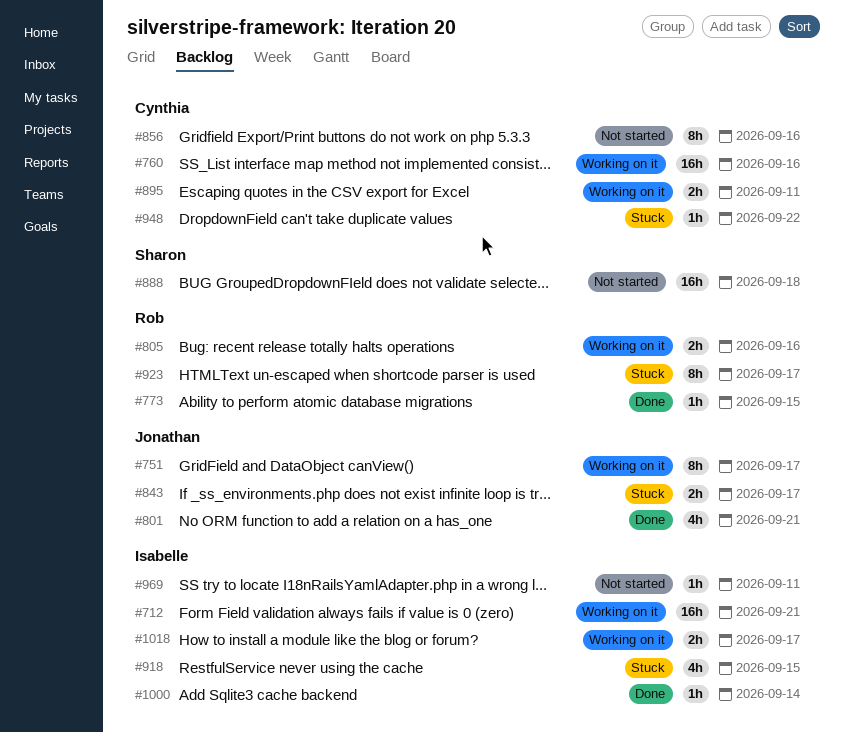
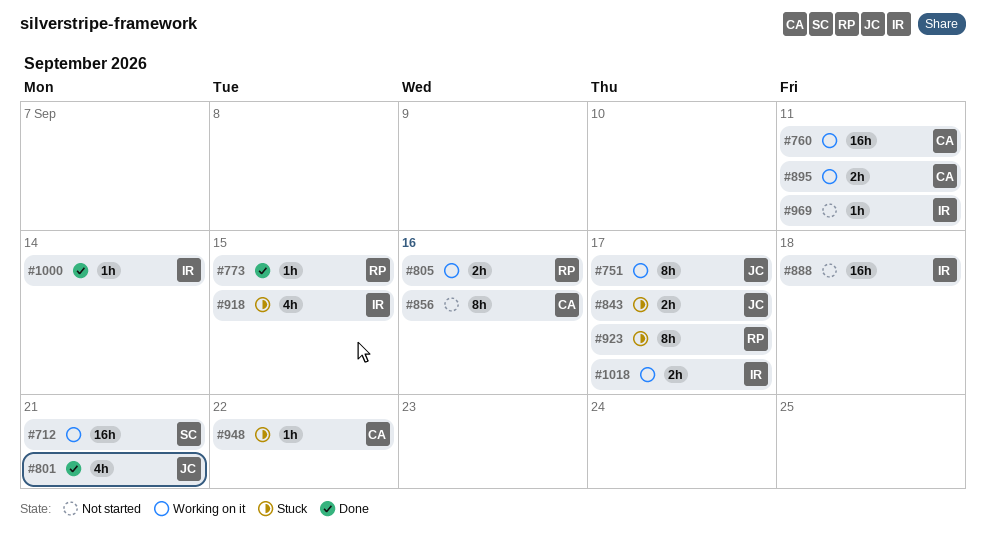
#712, owner: Isabelle -> Sharon
#760, due: Sep 16 -> Sep 11
#888, owner: Sharon -> Isabelle

